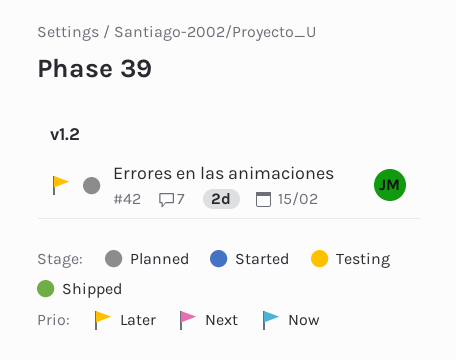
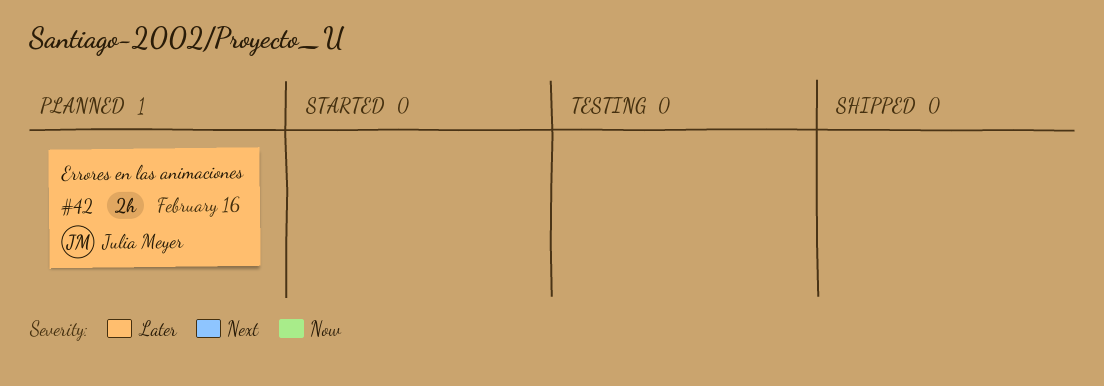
#42, estimate: 2d -> 2h
#42, due: Feb 15 -> Feb 16

